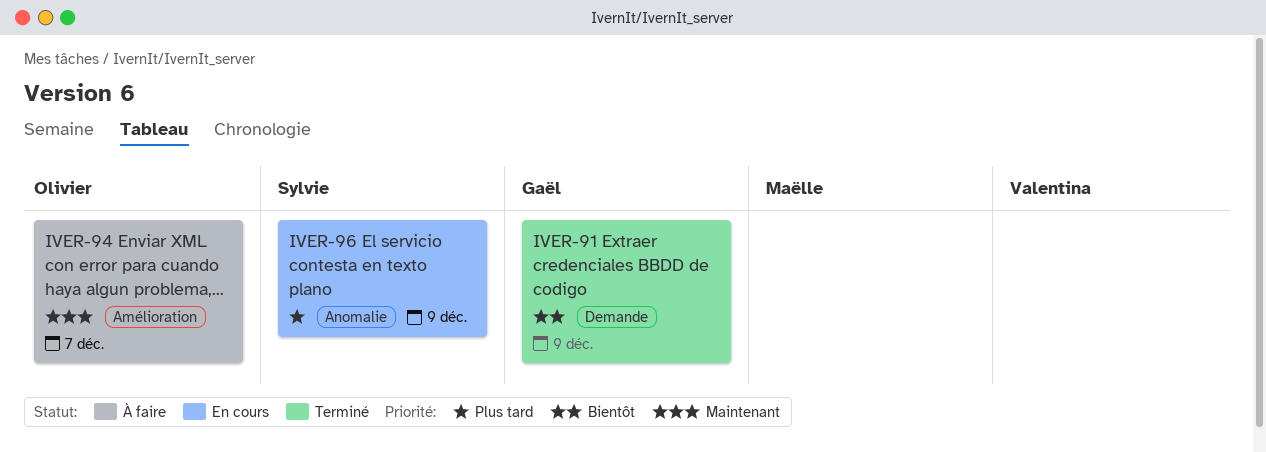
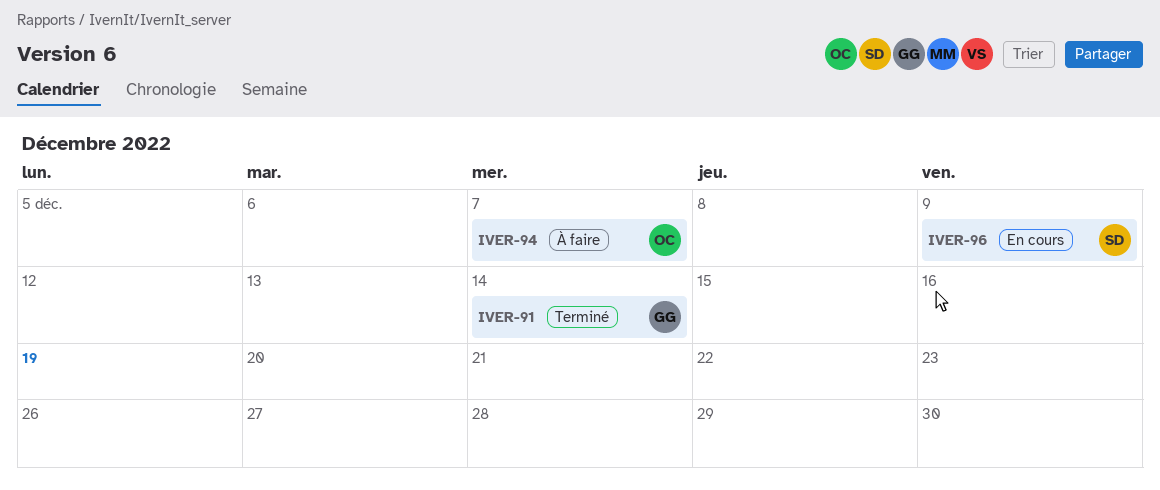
IVER-91, due: Dec 9 -> Dec 14

